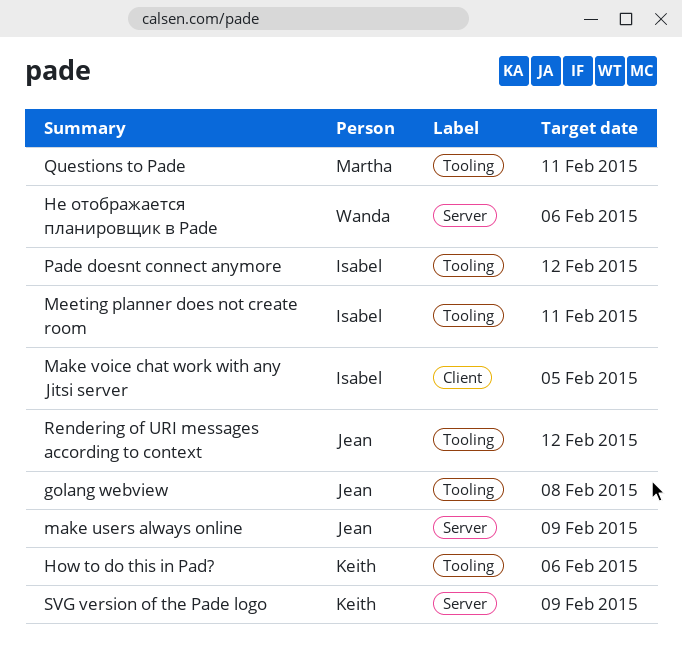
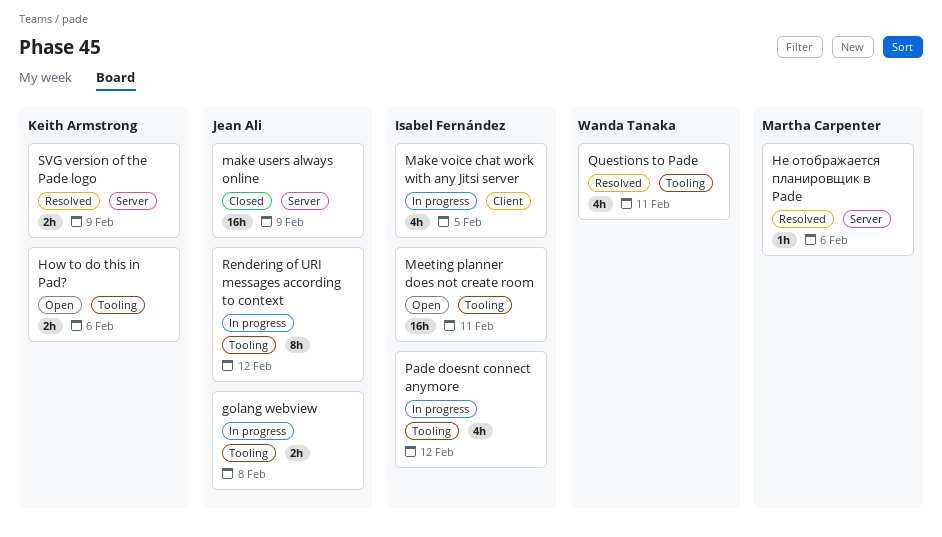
Questions to Pade, owner: Martha Carpenter -> Wanda Tanaka
Не отображается планировщик в Pade, owner: Wanda Tanaka -> Martha Carpenter

